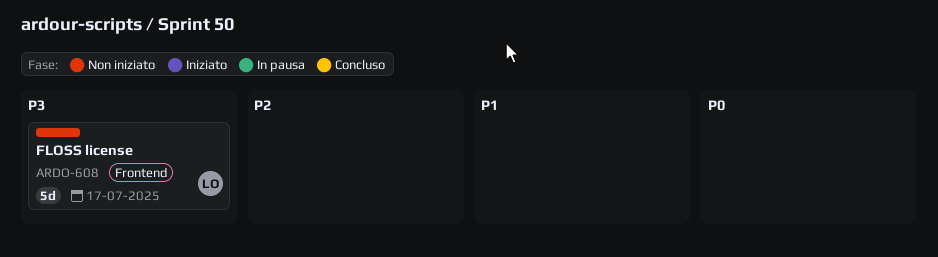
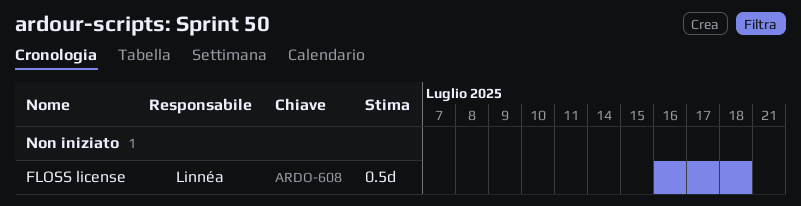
ARDO-608, estimate: 5d -> 0.5d
ARDO-608, due: Jul 17 -> Jul 18

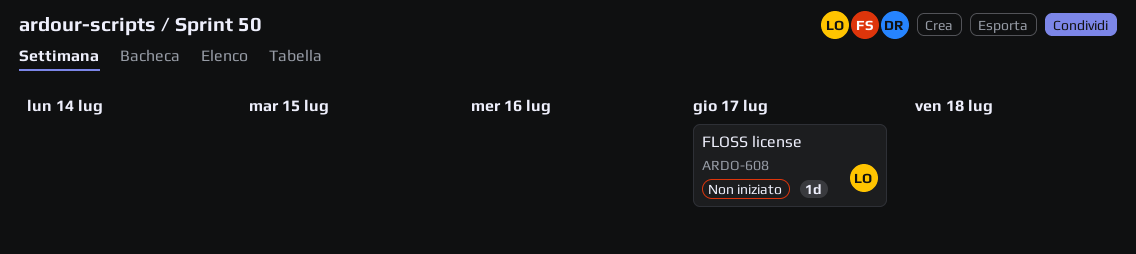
ARDO-608, estimate: 0.5d -> 1d
ARDO-608, due: Jul 18 -> Jul 17

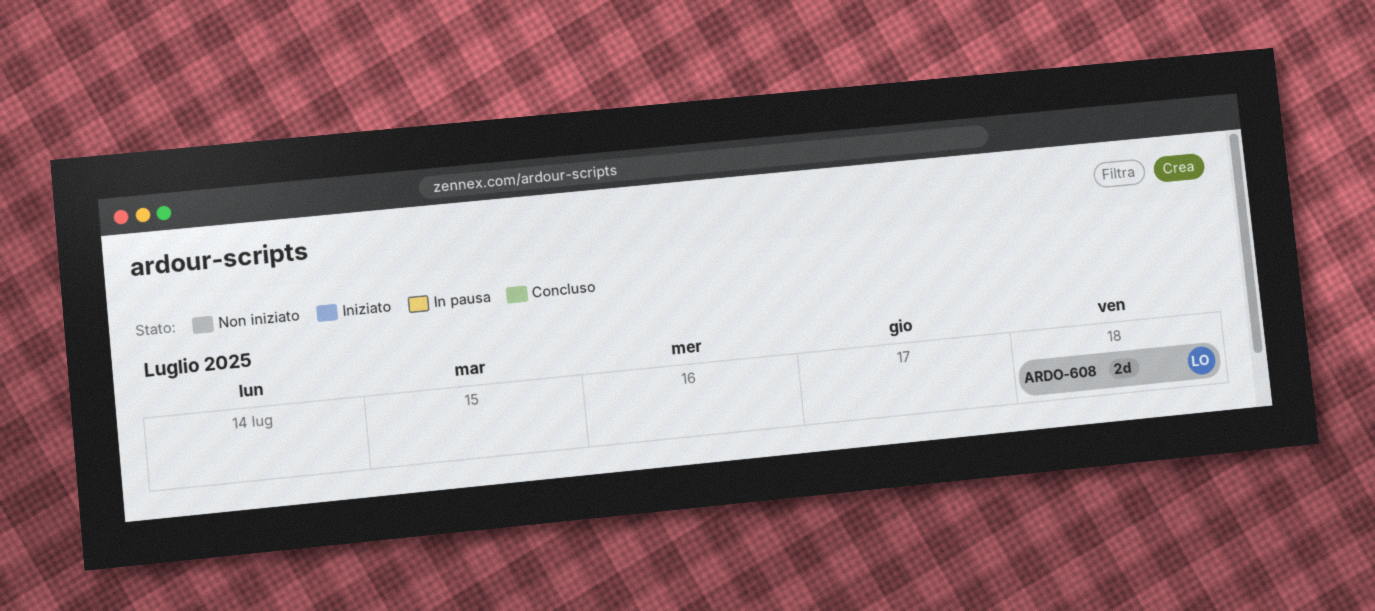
ARDO-608, estimate: 1d -> 2d
ARDO-608, due: Jul 17 -> Jul 18

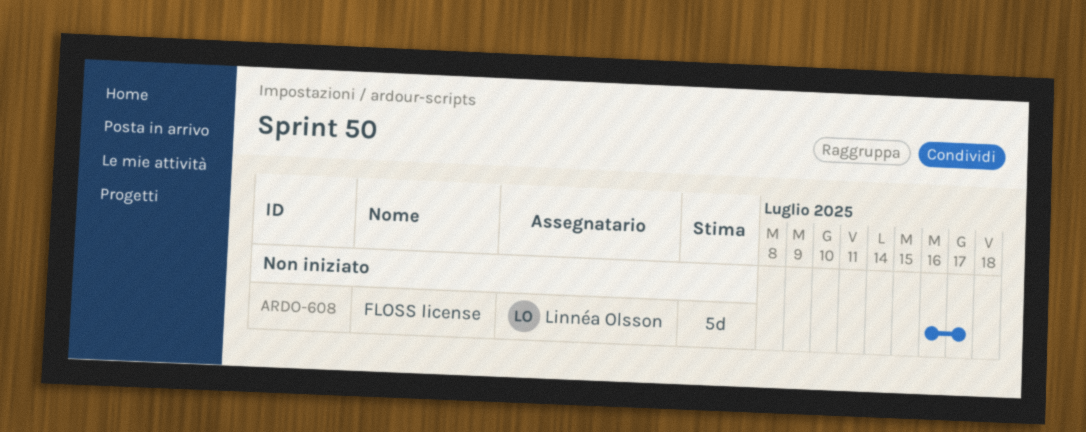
ARDO-608, estimate: 2d -> 5d
ARDO-608, due: Jul 18 -> Jul 17

